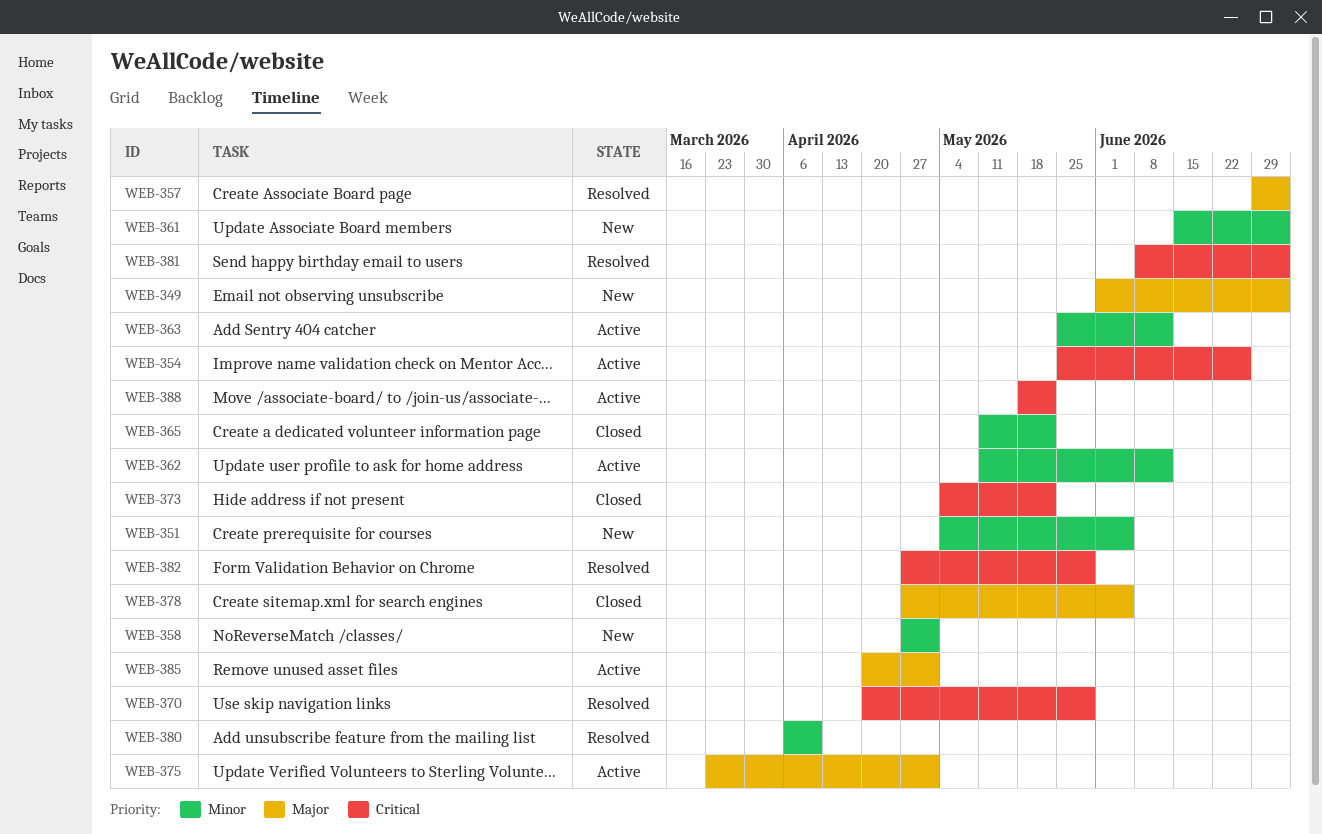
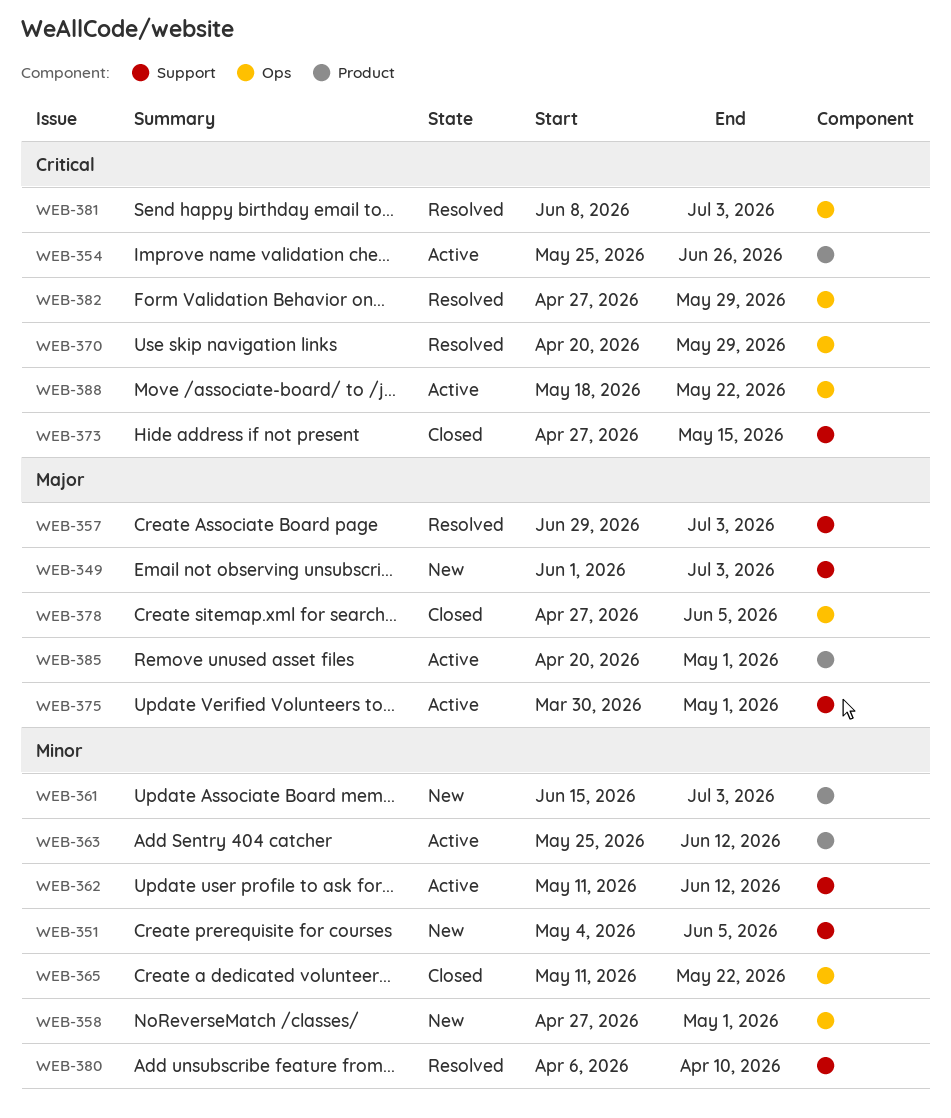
WEB-373, start: May 4 -> Apr 27
WEB-373, due: May 22 -> May 15
WEB-375, start: Mar 23 -> Mar 30

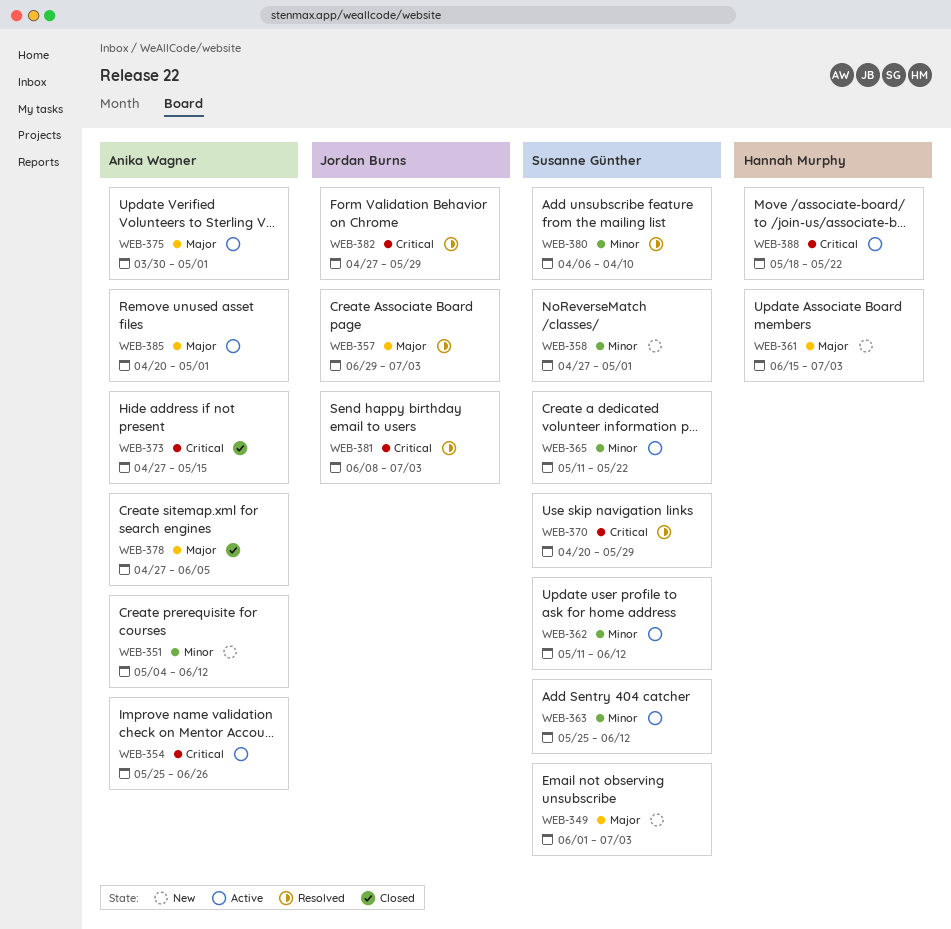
WEB-351, due: Jun 5 -> Jun 12
WEB-361, priority: Minor -> Major
WEB-365, status: Closed -> Active

